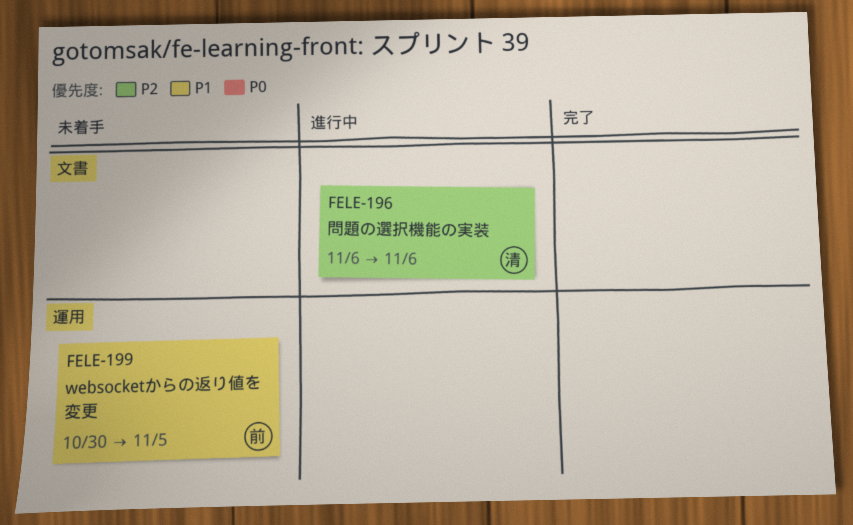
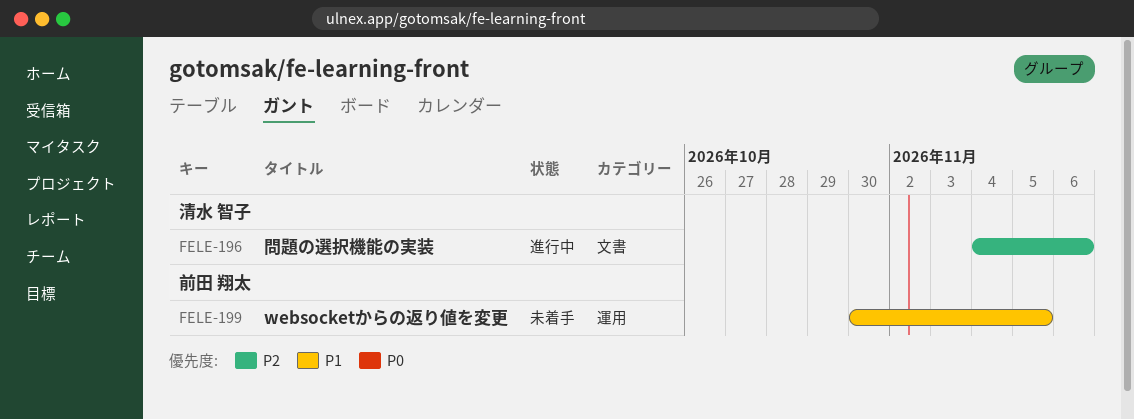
FELE-196, start: Nov 6 -> Nov 4

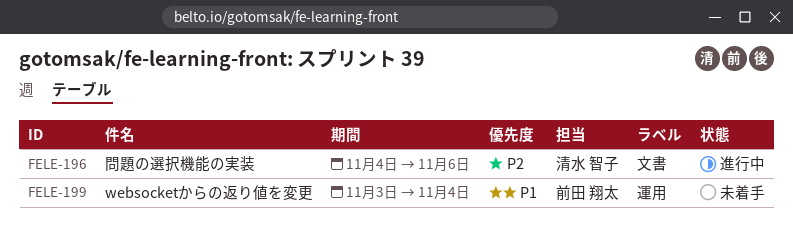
FELE-199, start: Oct 30 -> Nov 3
FELE-199, due: Nov 5 -> Nov 4

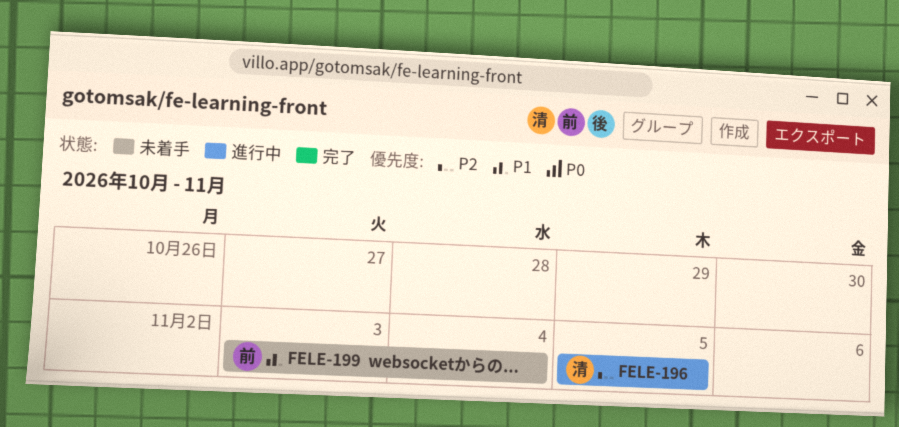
FELE-196, start: Nov 4 -> Nov 5
FELE-196, due: Nov 6 -> Nov 5

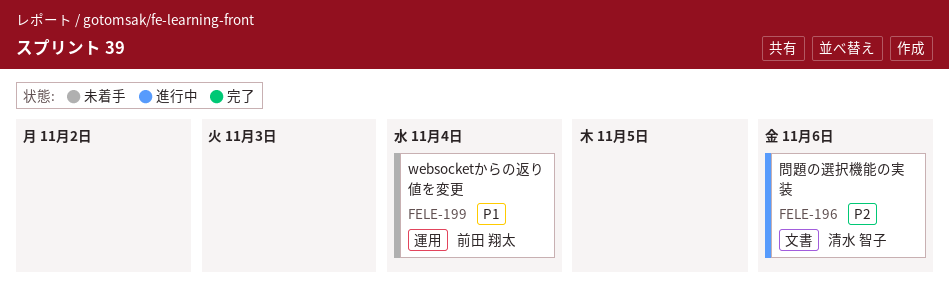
FELE-196, due: Nov 5 -> Nov 6

